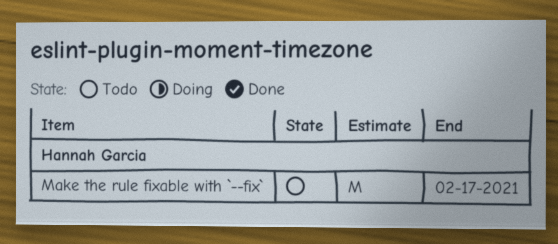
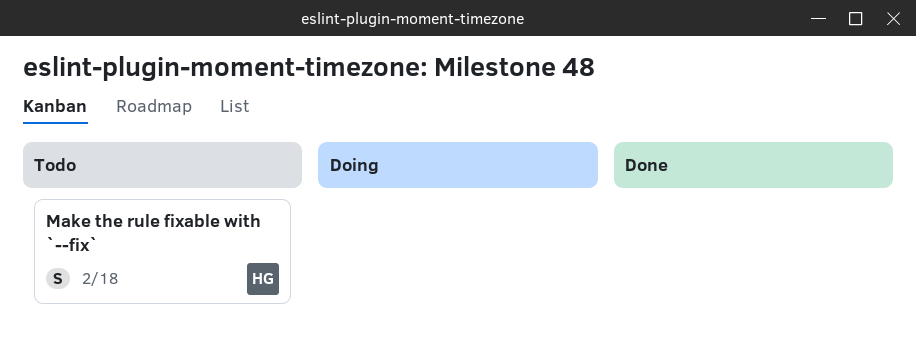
Make the rule fixable with `--fix`, estimate: M -> S
Make the rule fixable with `--fix`, due: Feb 17 -> Feb 18

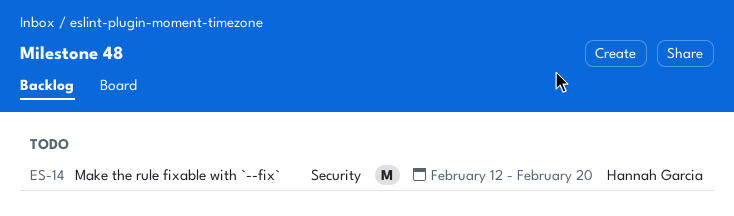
Make the rule fixable with `--fix`, estimate: S -> M
Make the rule fixable with `--fix`, due: Feb 18 -> Feb 20

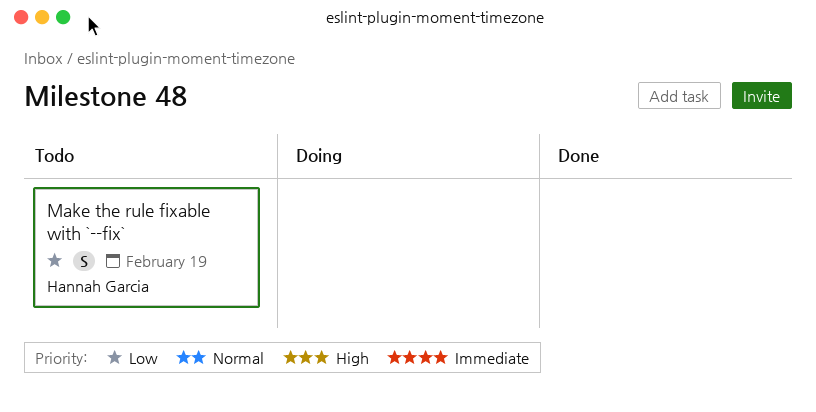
Make the rule fixable with `--fix`, estimate: M -> S
Make the rule fixable with `--fix`, due: Feb 20 -> Feb 19

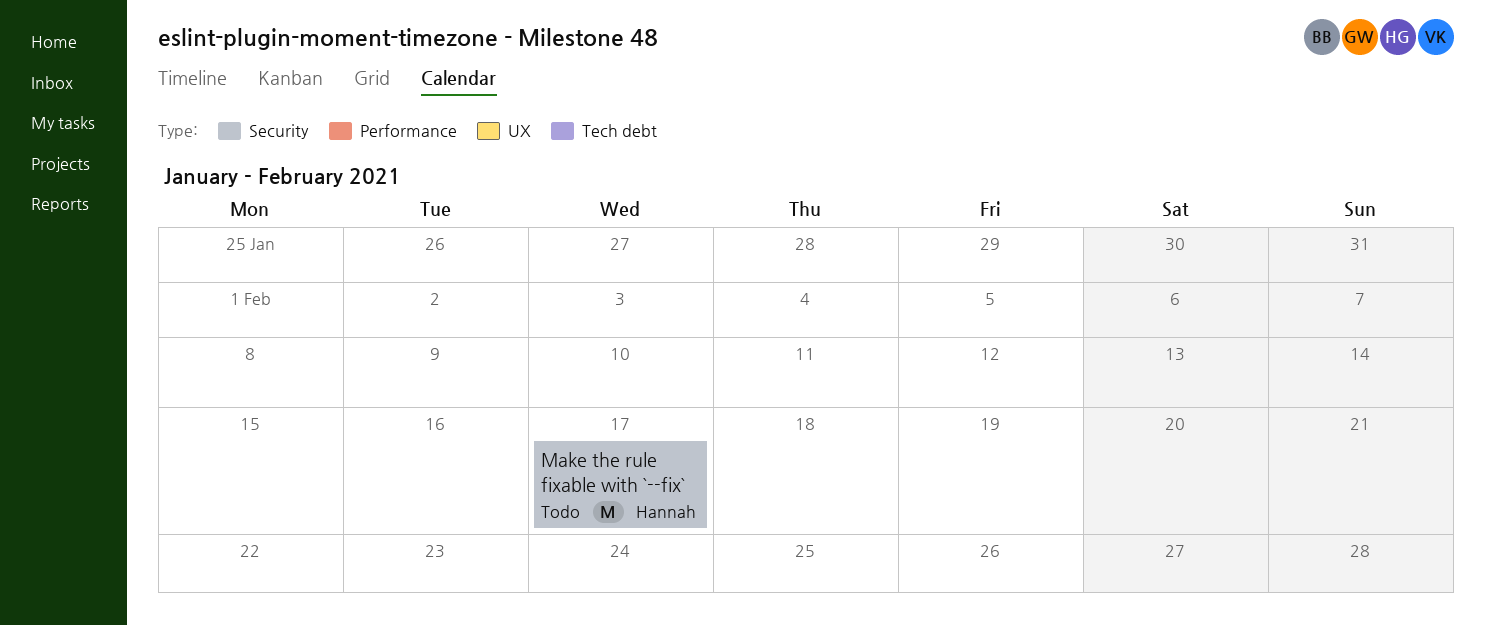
Make the rule fixable with `--fix`, estimate: S -> M
Make the rule fixable with `--fix`, due: Feb 19 -> Feb 17

